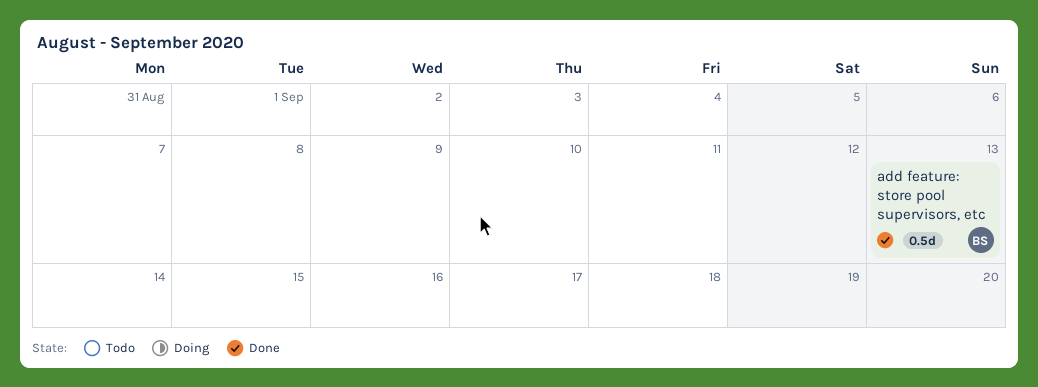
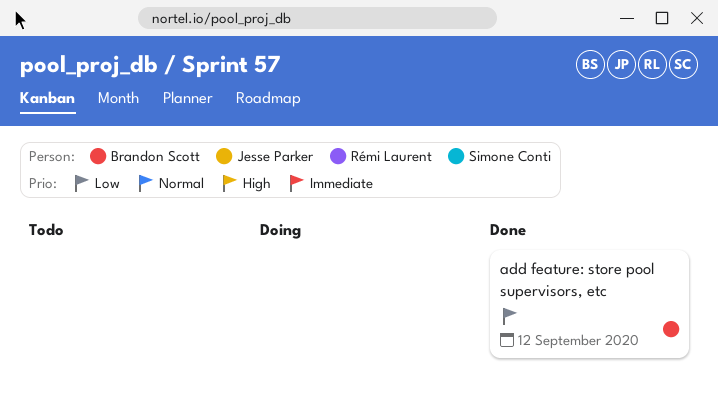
add feature: store pool supervisors, etc, due: Sep 13 -> Sep 12

